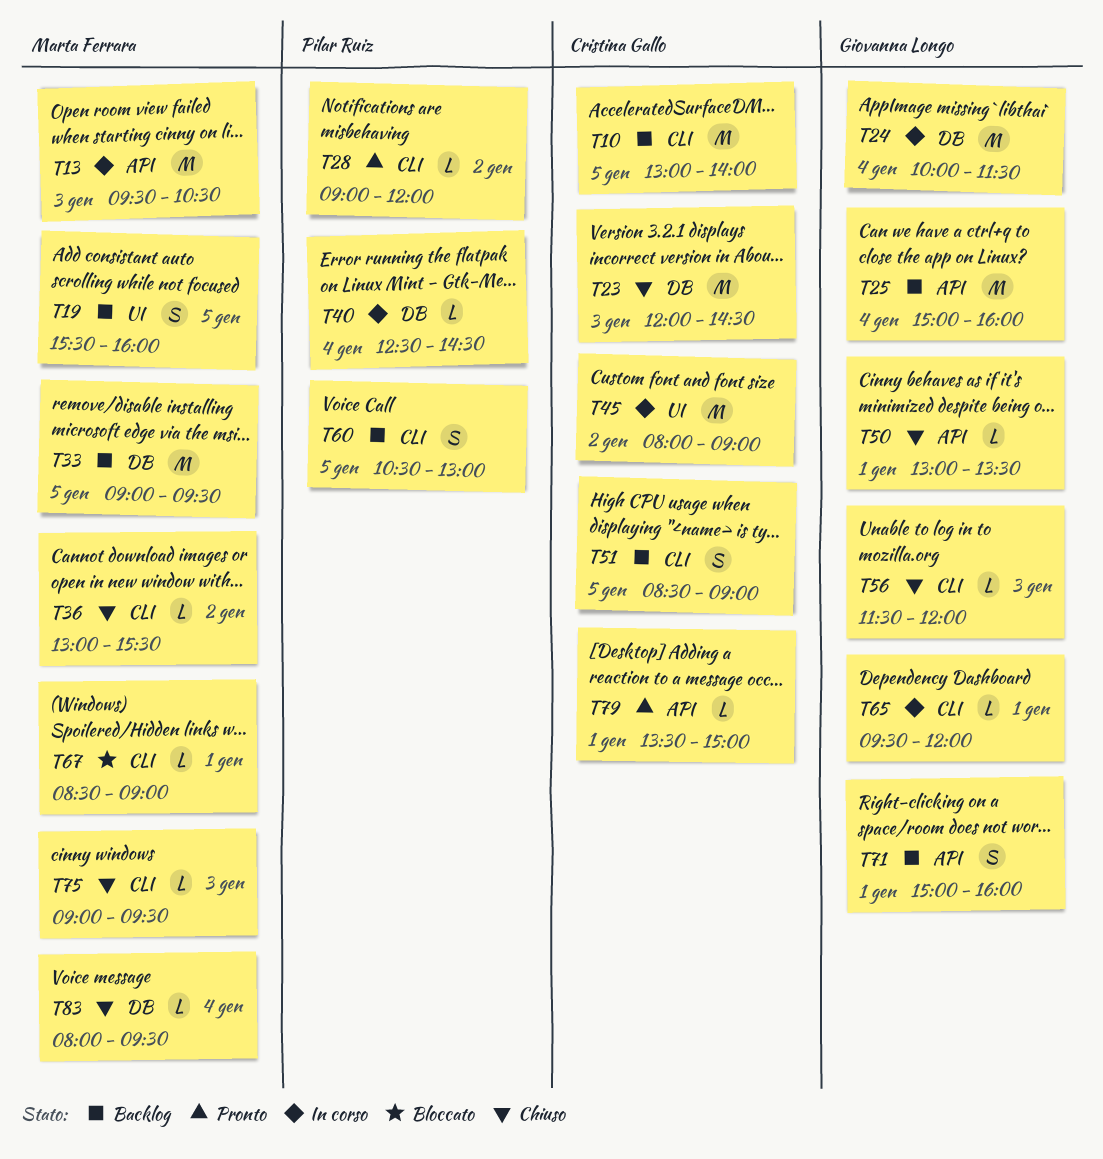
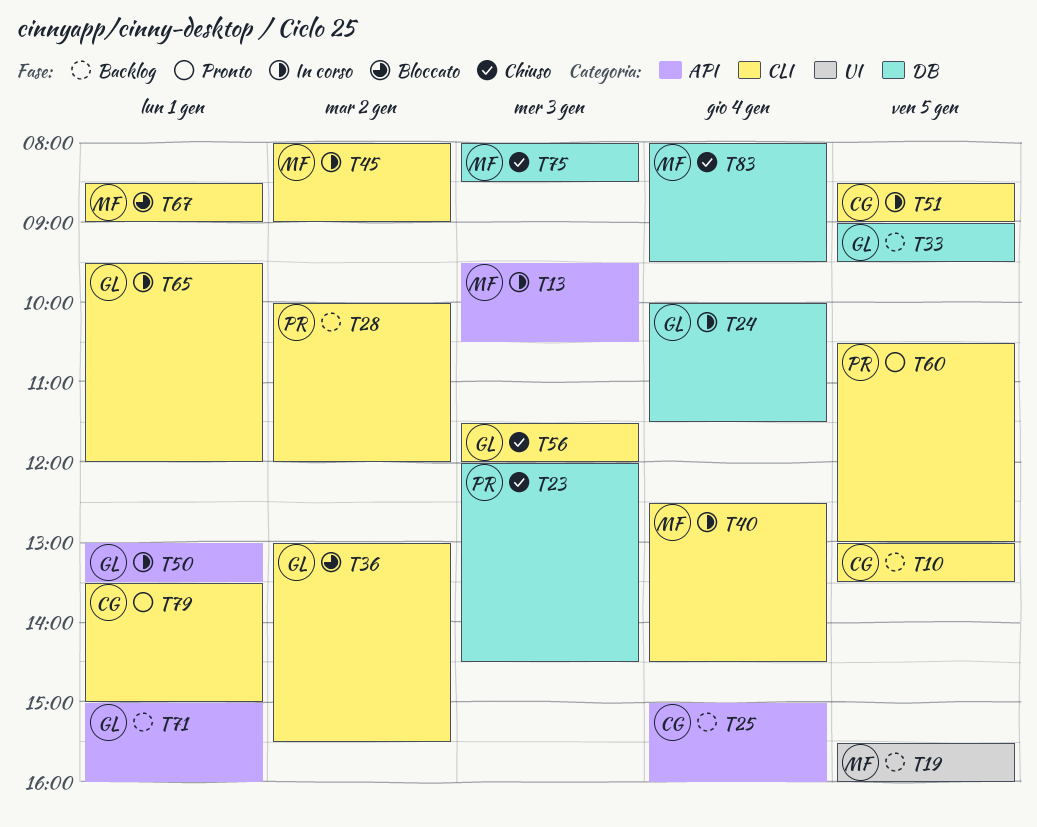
T10, ends: 14:00 -> 13:30
T23, owner: Cristina Gallo -> Pilar Ruiz
T25, owner: Giovanna Longo -> Cristina Gallo
T28, status: Pronto -> Backlog
T28, begins: 09:00 -> 10:00
T33, owner: Marta Ferrara -> Giovanna Longo
T36, status: Chiuso -> Bloccato
T36, owner: Marta Ferrara -> Giovanna Longo
T40, owner: Pilar Ruiz -> Marta Ferrara
T40, label: DB -> CLI
T45, owner: Cristina Gallo -> Marta Ferrara
T45, label: UI -> CLI
T50, status: Chiuso -> In corso
T51, status: Backlog -> In corso
T60, status: Backlog -> Pronto
T75, label: CLI -> DB
T75, begins: 09:00 -> 08:00
T75, ends: 09:30 -> 08:30
T79, label: API -> CLI

